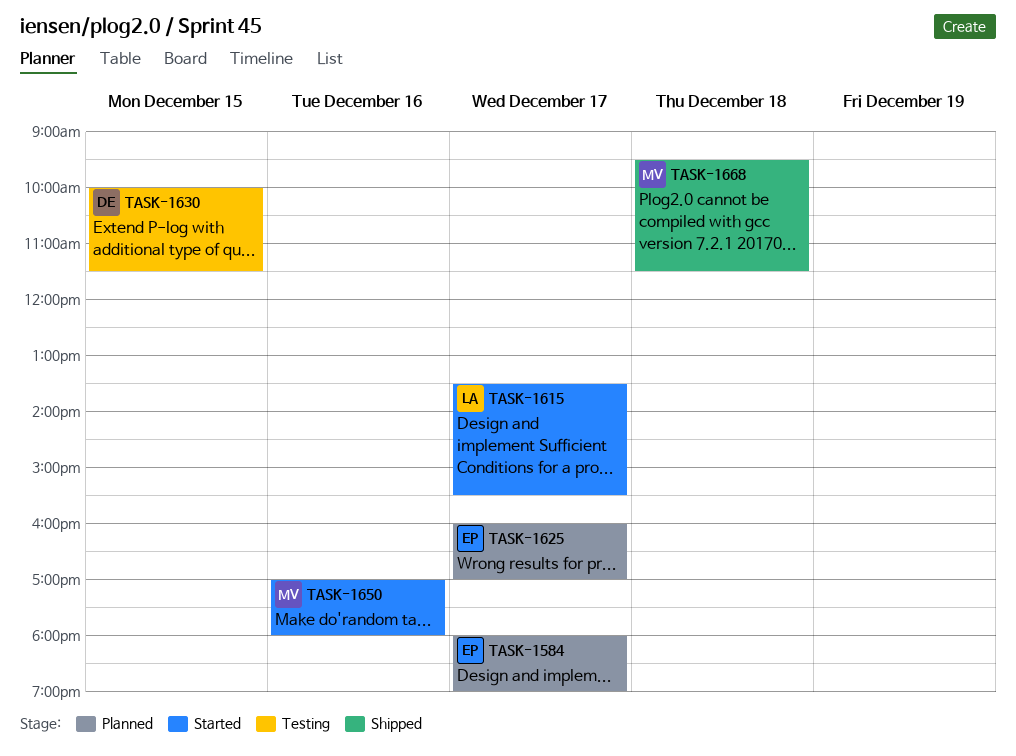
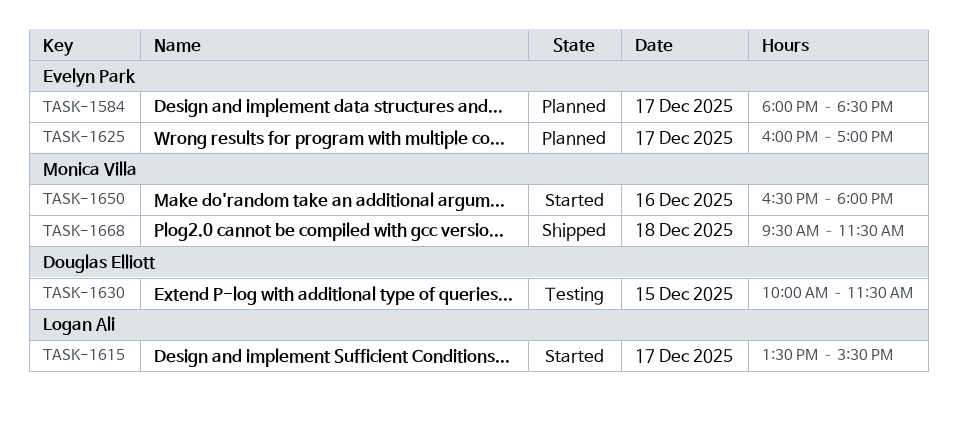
TASK-1584, ends: 19:00 -> 18:30
TASK-1650, begins: 17:00 -> 16:30

